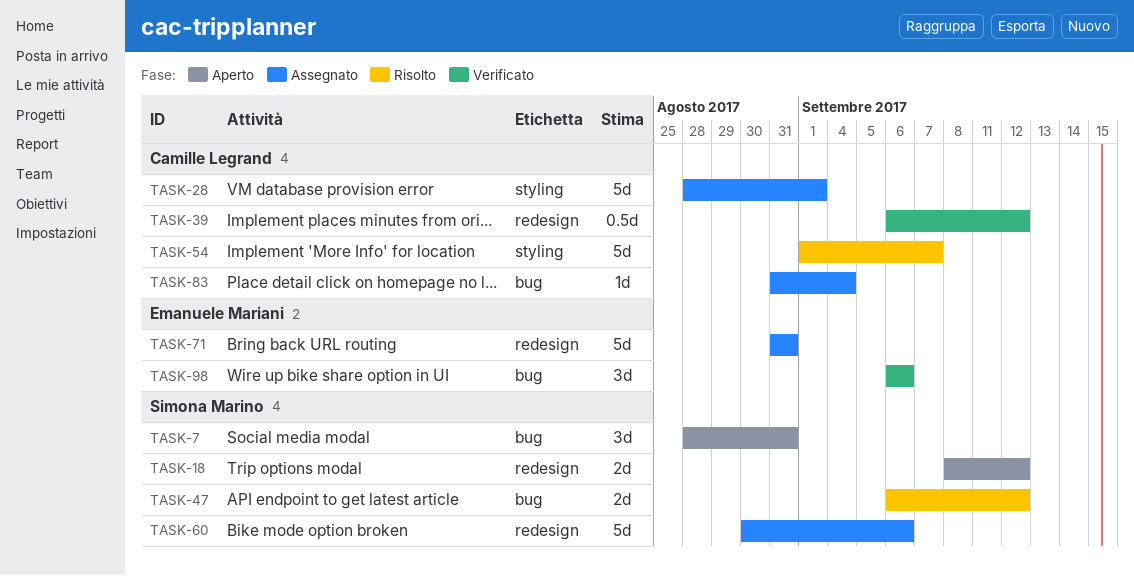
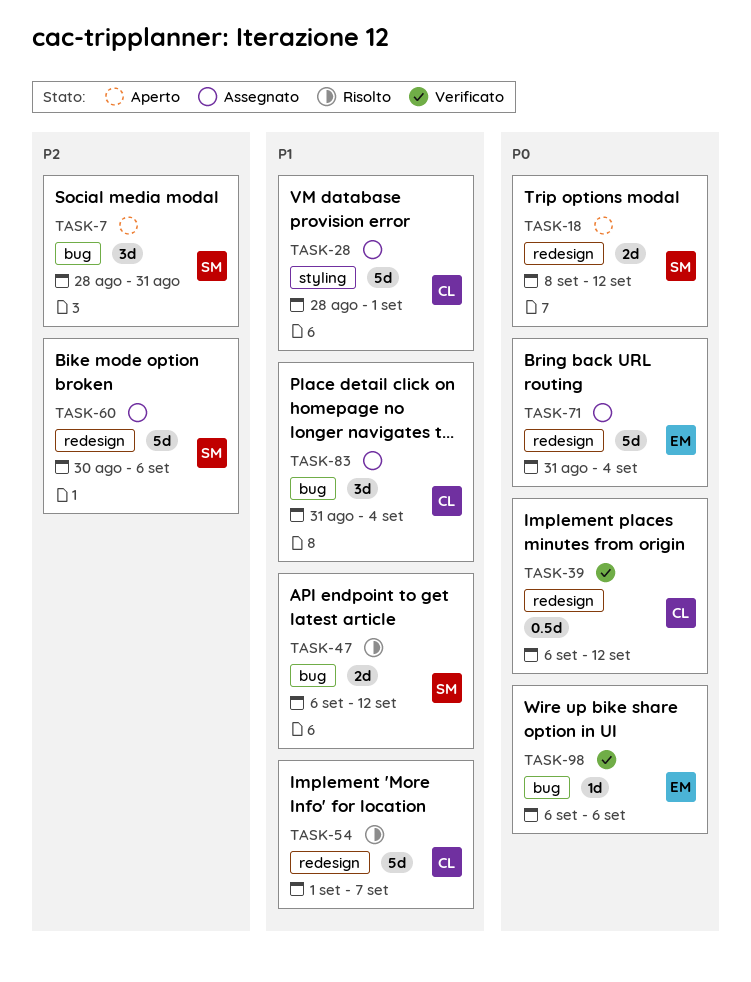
TASK-54, label: styling -> redesign
TASK-71, due: Aug 31 -> Sep 4
TASK-83, estimate: 1d -> 3d
TASK-98, estimate: 3d -> 1d

